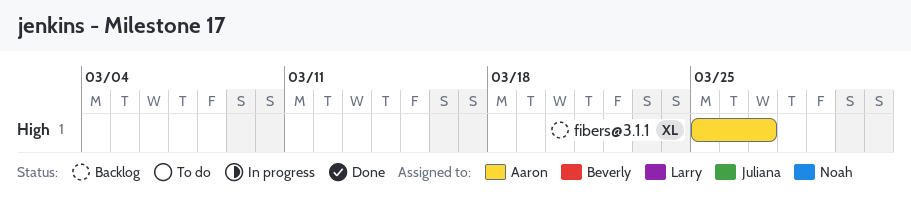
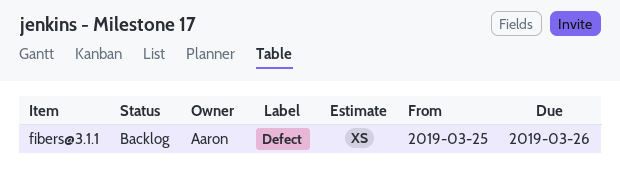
fibers@3.1.1, estimate: XL -> XS
fibers@3.1.1, due: Mar 27 -> Mar 26

